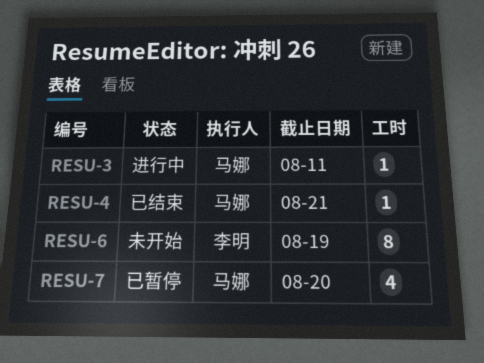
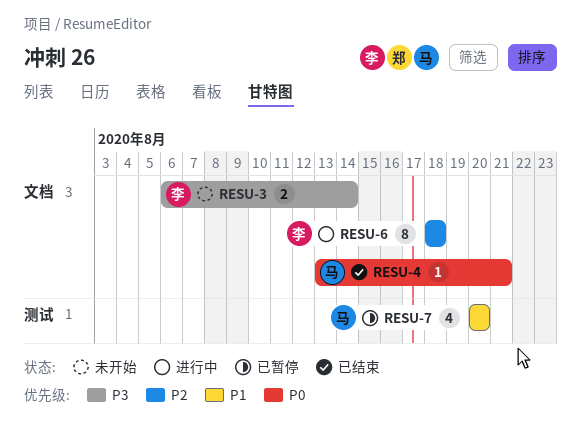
RESU-3, status: 进行中 -> 未开始
RESU-3, owner: 马娜 -> 李明
RESU-3, estimate: 1 -> 2
RESU-3, due: Aug 11 -> Aug 14
RESU-6, status: 未开始 -> 进行中
RESU-6, due: Aug 19 -> Aug 18

